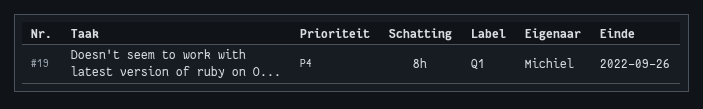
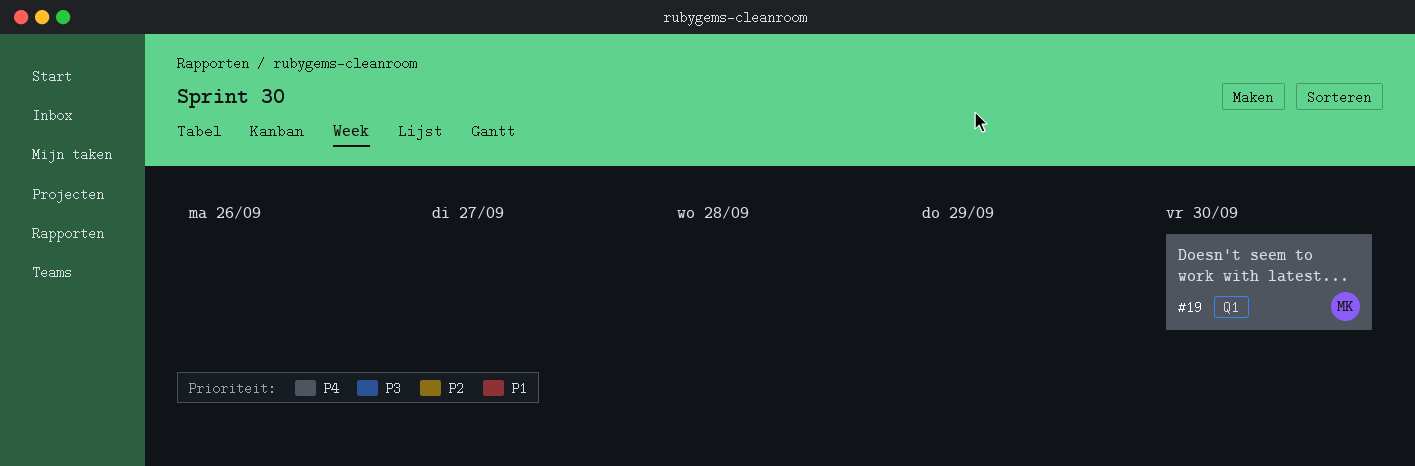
#19, due: Sep 26 -> Sep 30

